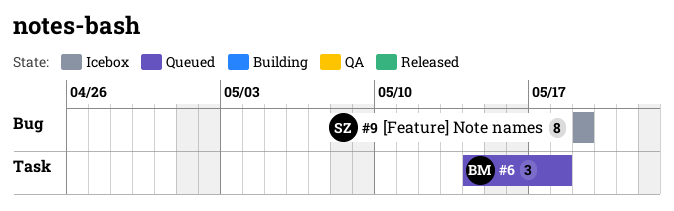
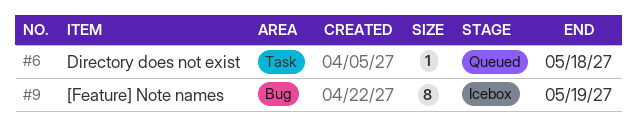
#6, estimate: 3 -> 1

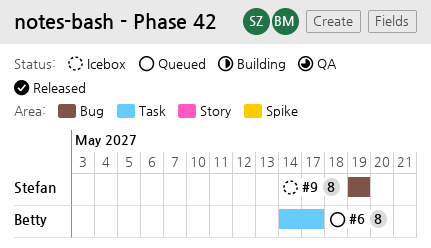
#6, estimate: 1 -> 8
#6, due: May 18 -> May 17

